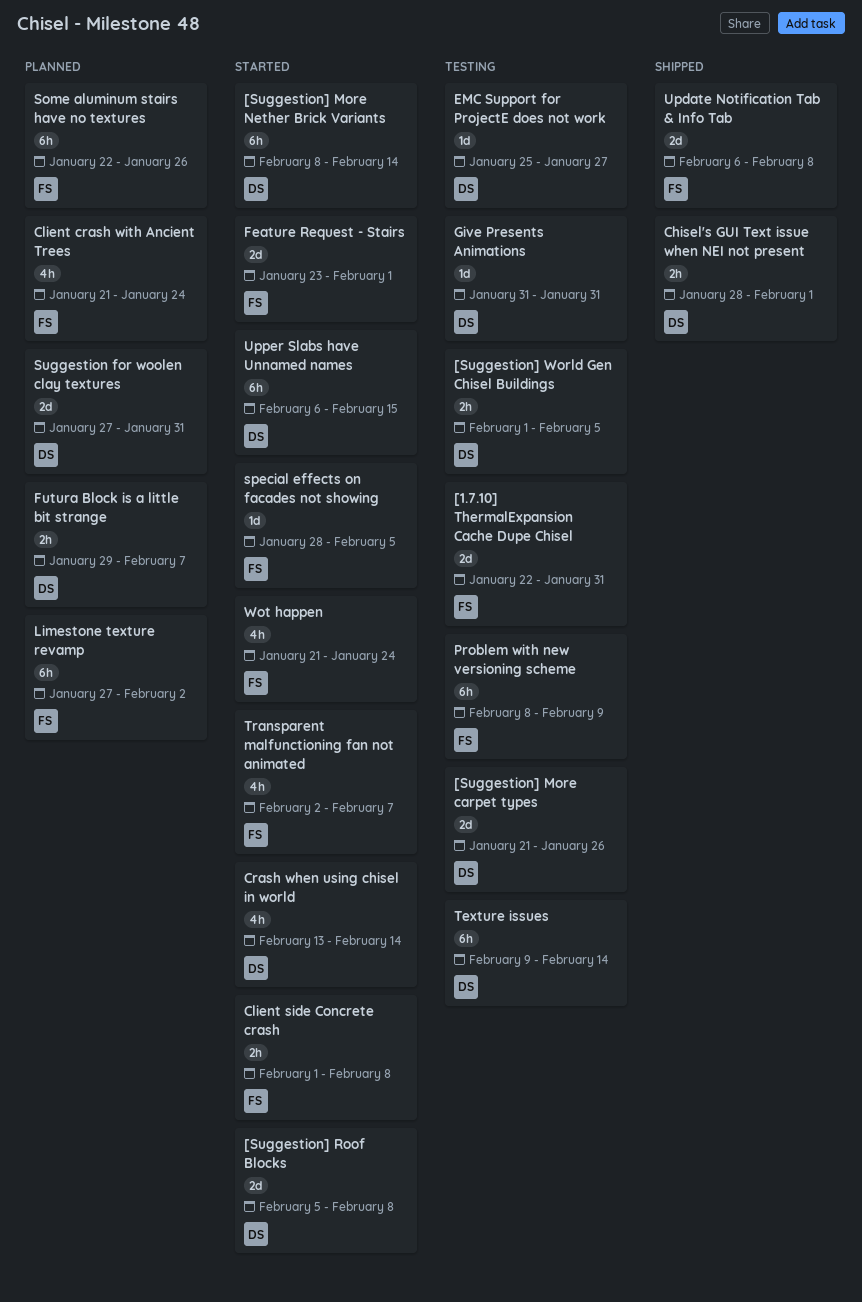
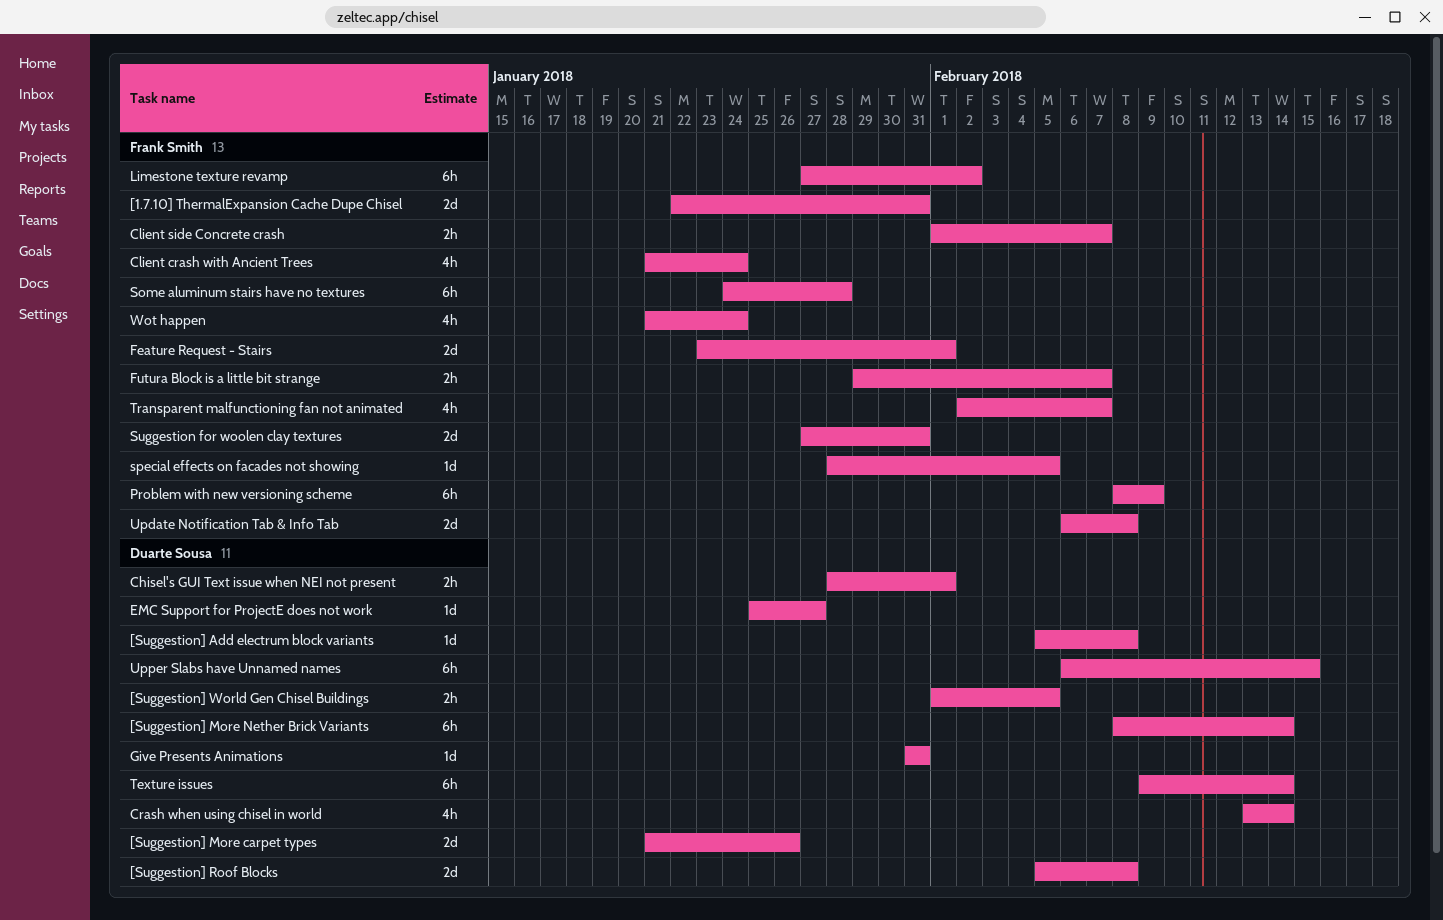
[Suggestion] Add electrum block variants: none -> present
Client side Concrete crash, due: Feb 8 -> Feb 7
Futura Block is a little bit strange, owner: Duarte Sousa -> Frank Smith
Some aluminum stairs have no textures, start: Jan 22 -> Jan 24
Some aluminum stairs have no textures, due: Jan 26 -> Jan 28
Suggestion for woolen clay textures, owner: Duarte Sousa -> Frank Smith

